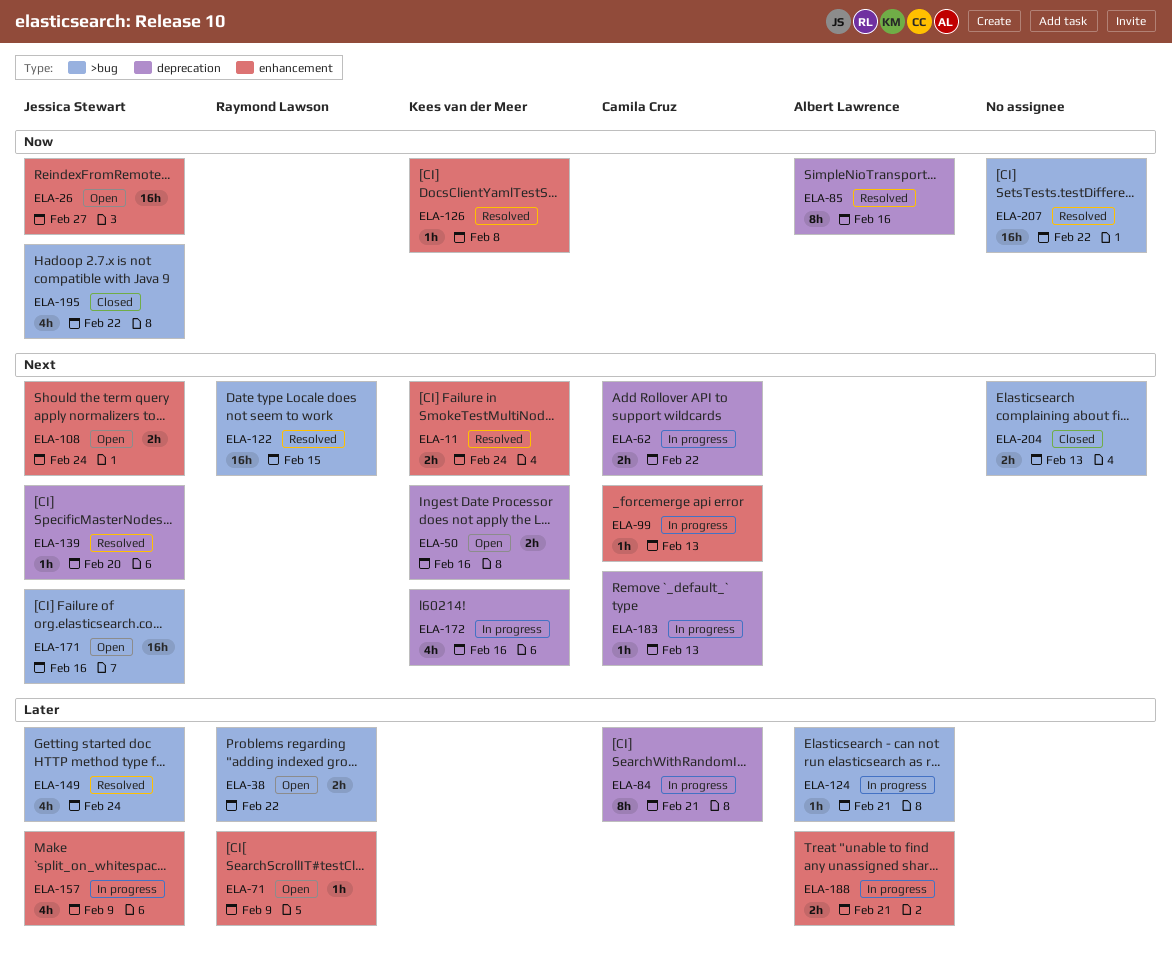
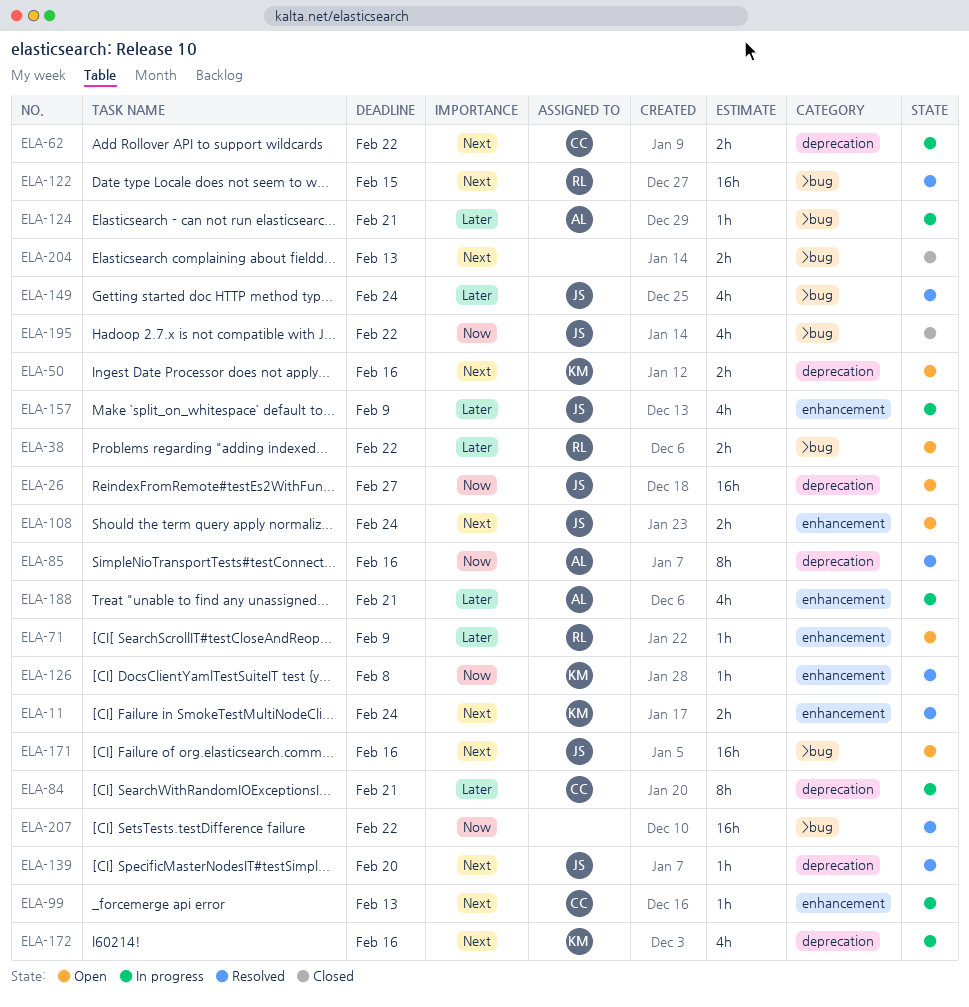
ELA-26, label: enhancement -> deprecation
ELA-183: present -> none
ELA-188, estimate: 2h -> 4h

